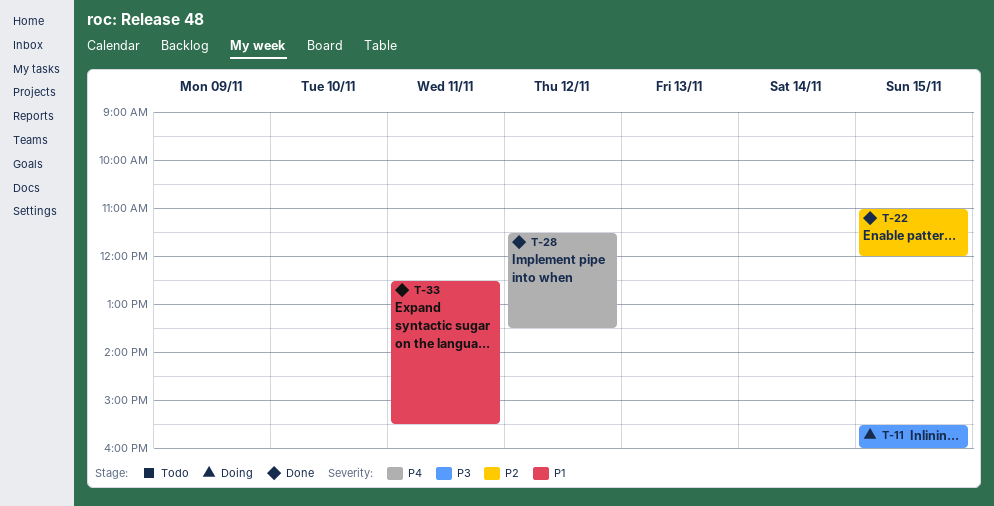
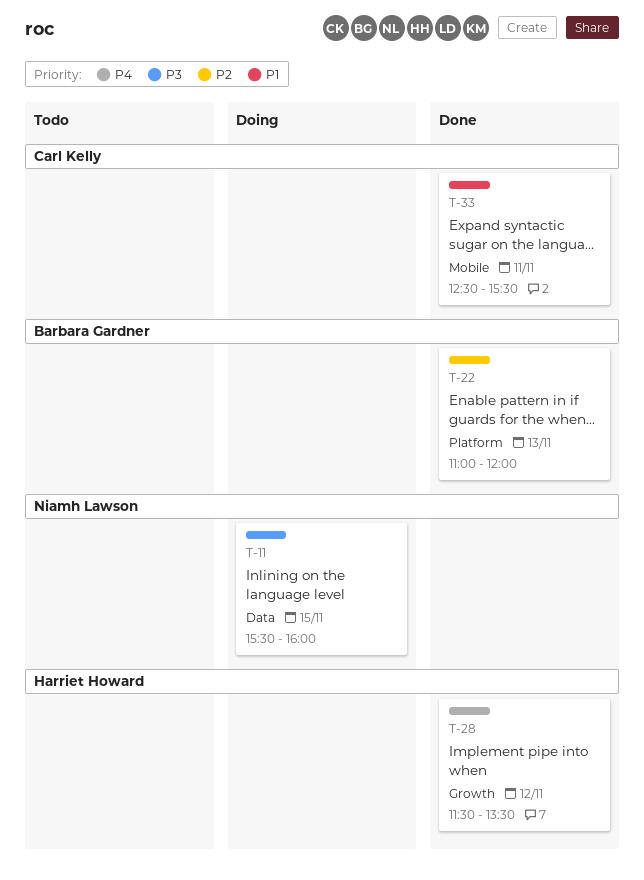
T-22, day: Nov 15 -> Nov 13

